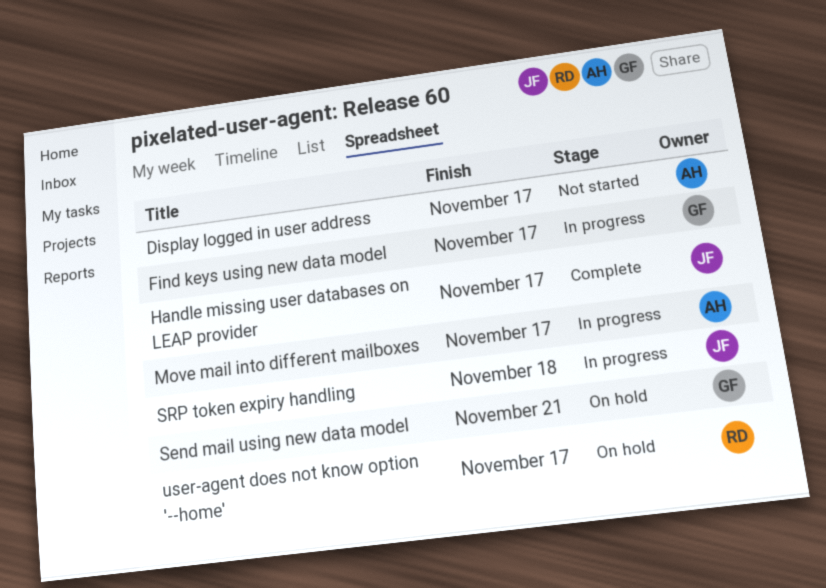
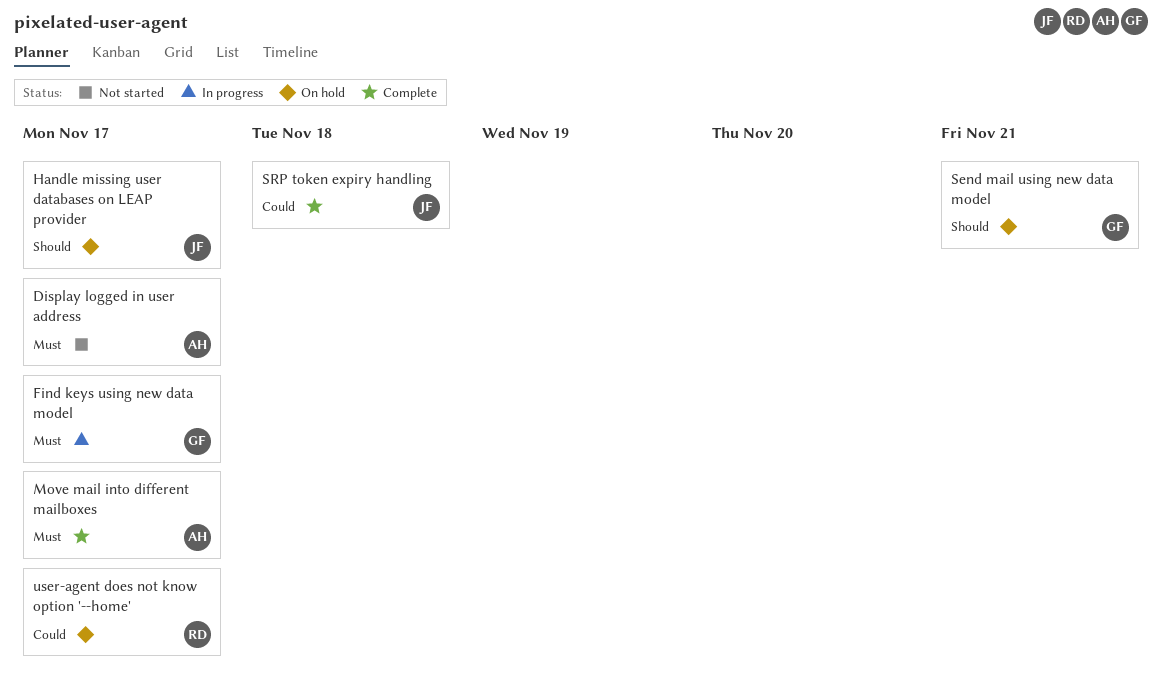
Handle missing user databases on LEAP provider, status: Complete -> On hold
Move mail into different mailboxes, status: In progress -> Complete
SRP token expiry handling, status: In progress -> Complete

